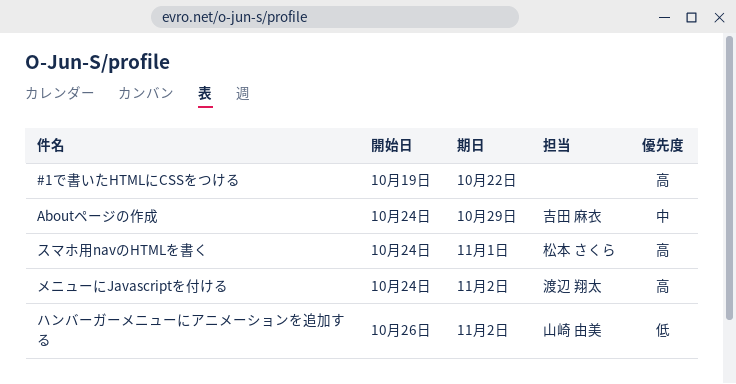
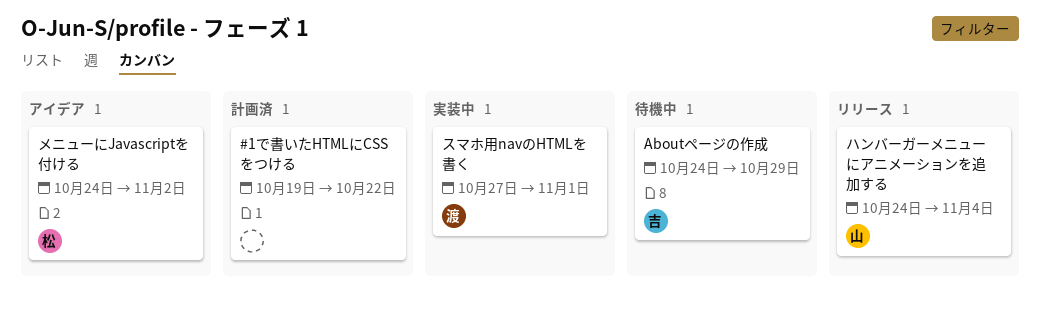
スマホ用navのHTMLを書く, owner: 松本 さくら -> 渡辺 翔太
スマホ用navのHTMLを書く, start: Oct 24 -> Oct 27
ハンバーガーメニューにアニメーションを追加する, start: Oct 26 -> Oct 24
ハンバーガーメニューにアニメーションを追加する, due: Nov 2 -> Nov 4
メニューにJavascriptを付ける, owner: 渡辺 翔太 -> 松本 さくら

